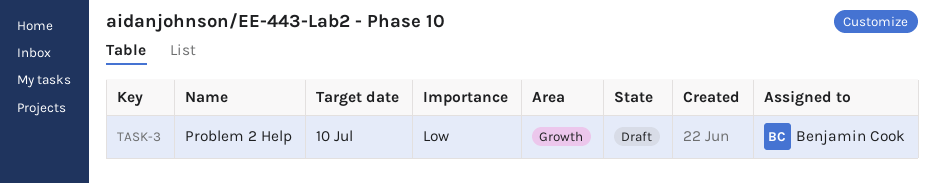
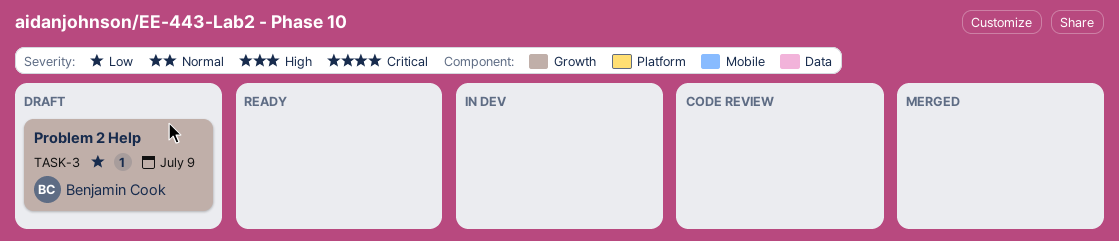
TASK-3, due: Jul 10 -> Jul 9

